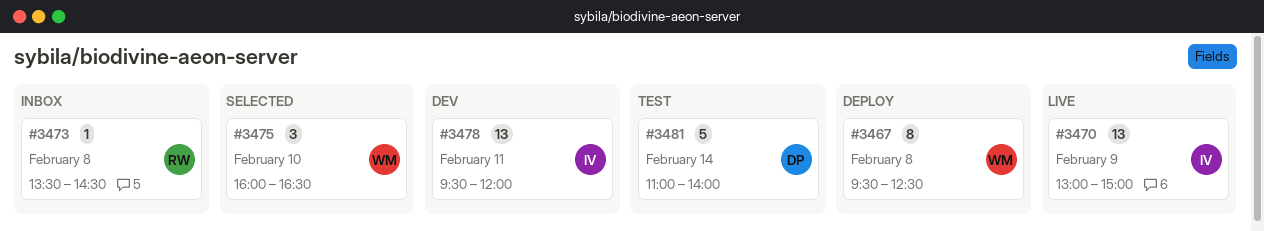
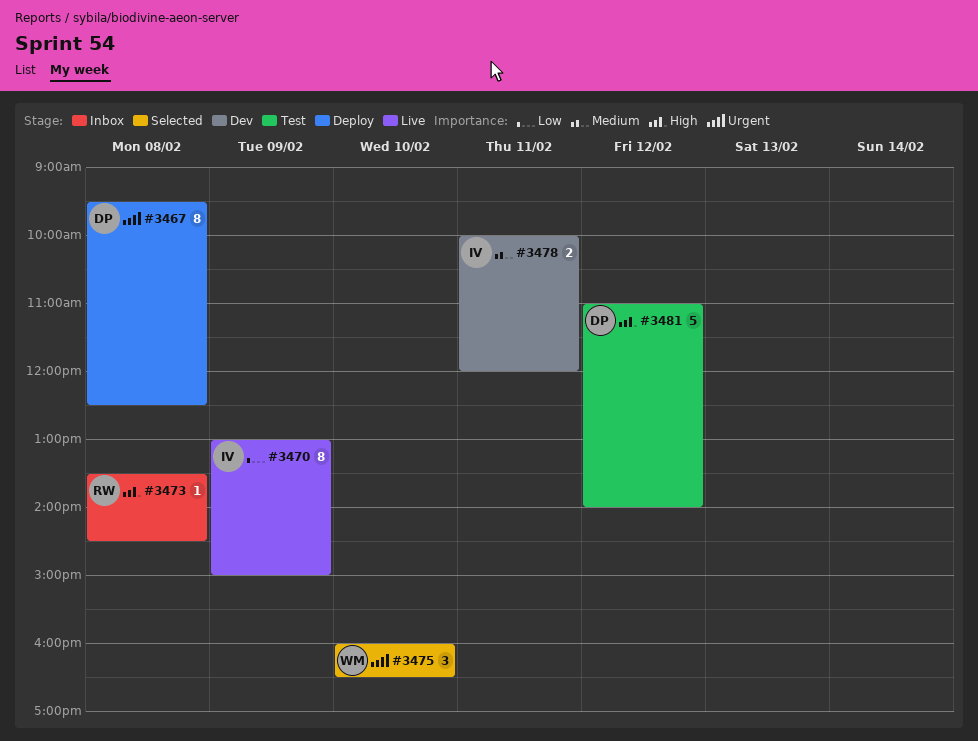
#3467, owner: WM -> DP
#3470, estimate: 13 -> 8
#3478, estimate: 13 -> 2
#3478, begins: 09:30 -> 10:00
#3481, day: Feb 14 -> Feb 12

